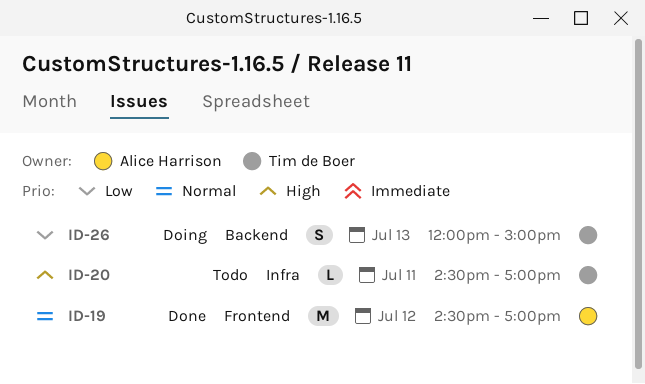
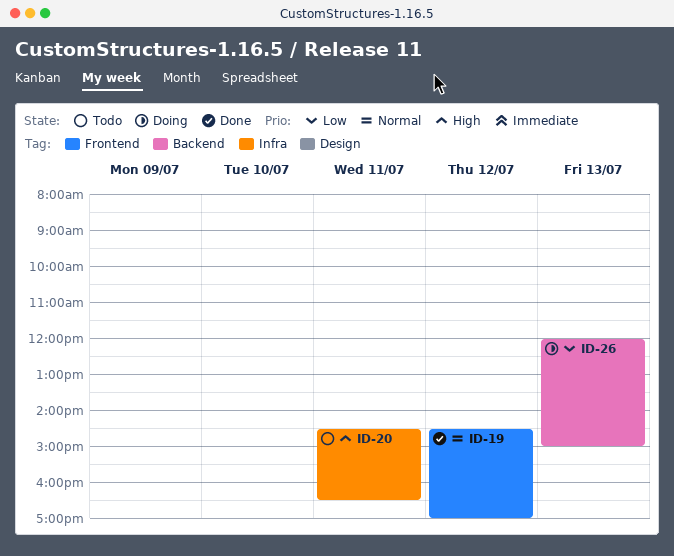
ID-20, ends: 17:00 -> 16:30

